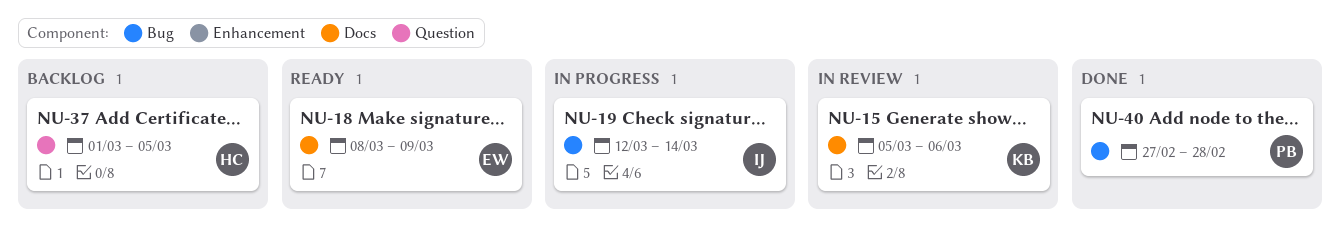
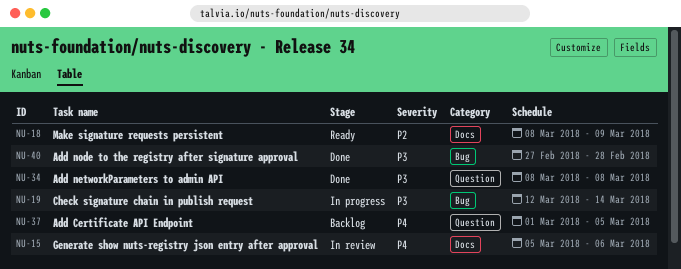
NU-34: none -> present

